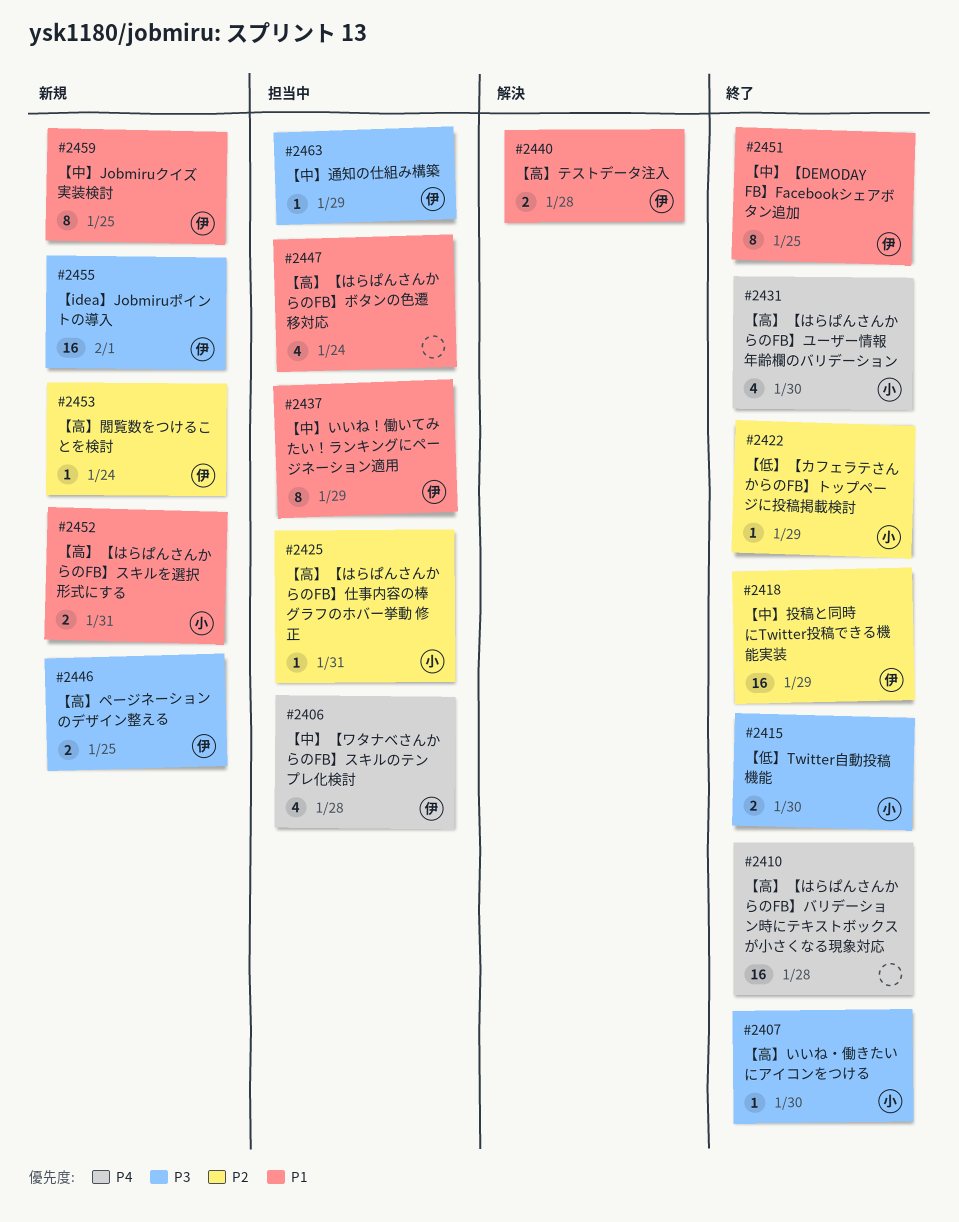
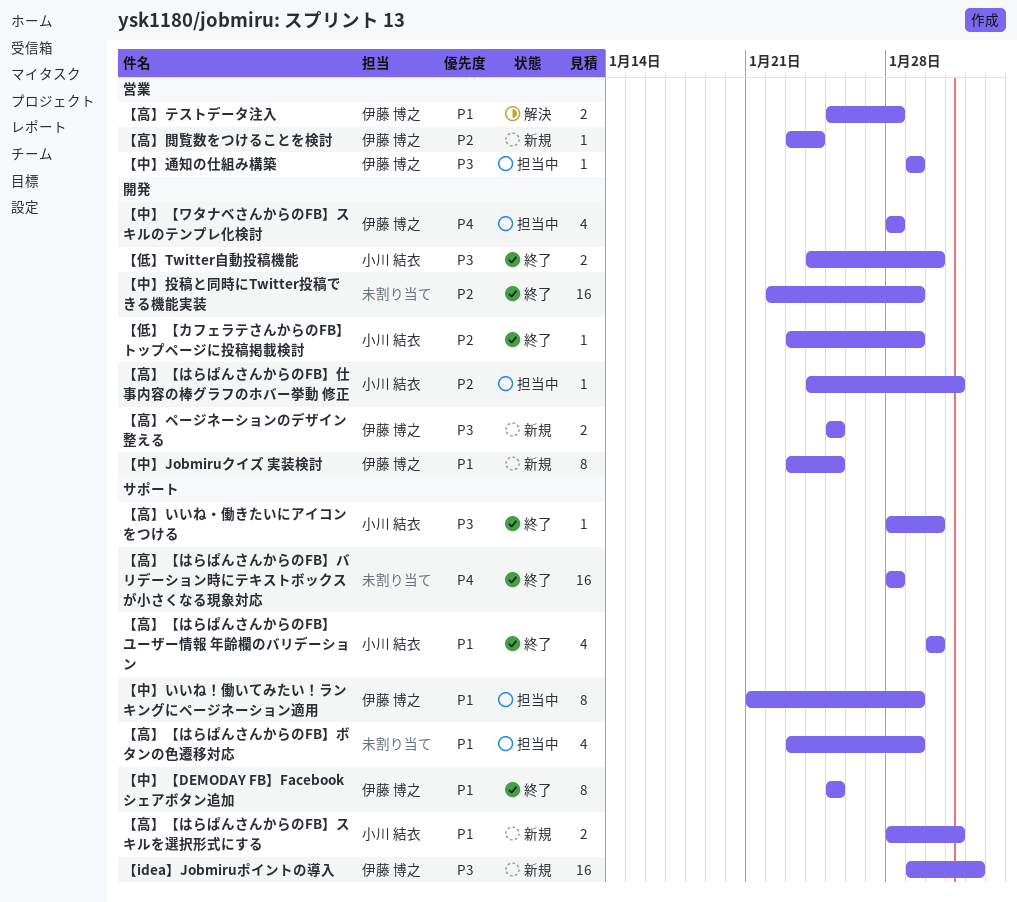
【中】投稿と同時にTwitter投稿できる機能実装, owner: 伊藤 博之 -> none
【高】【はらぱんさんからのFB】ボタンの色遷移対応, due: Jan 24 -> Jan 29
【高】【はらぱんさんからのFB】ユーザー情報 年齢欄のバリデーション, priority: P4 -> P1

